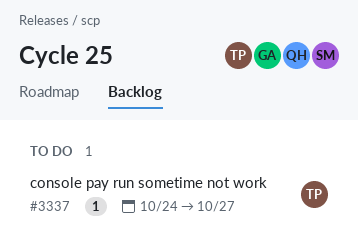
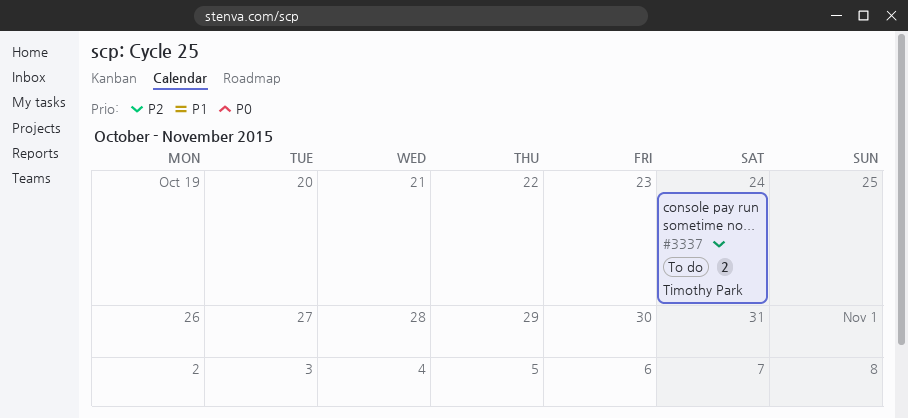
#3337, estimate: 1 -> 2
#3337, due: Oct 27 -> Oct 24

